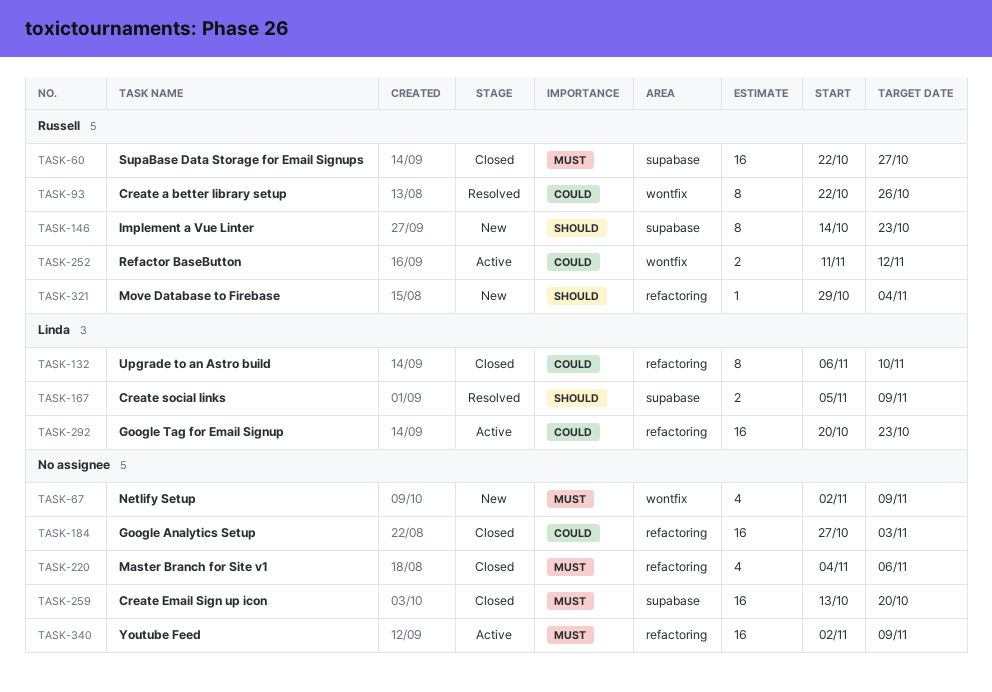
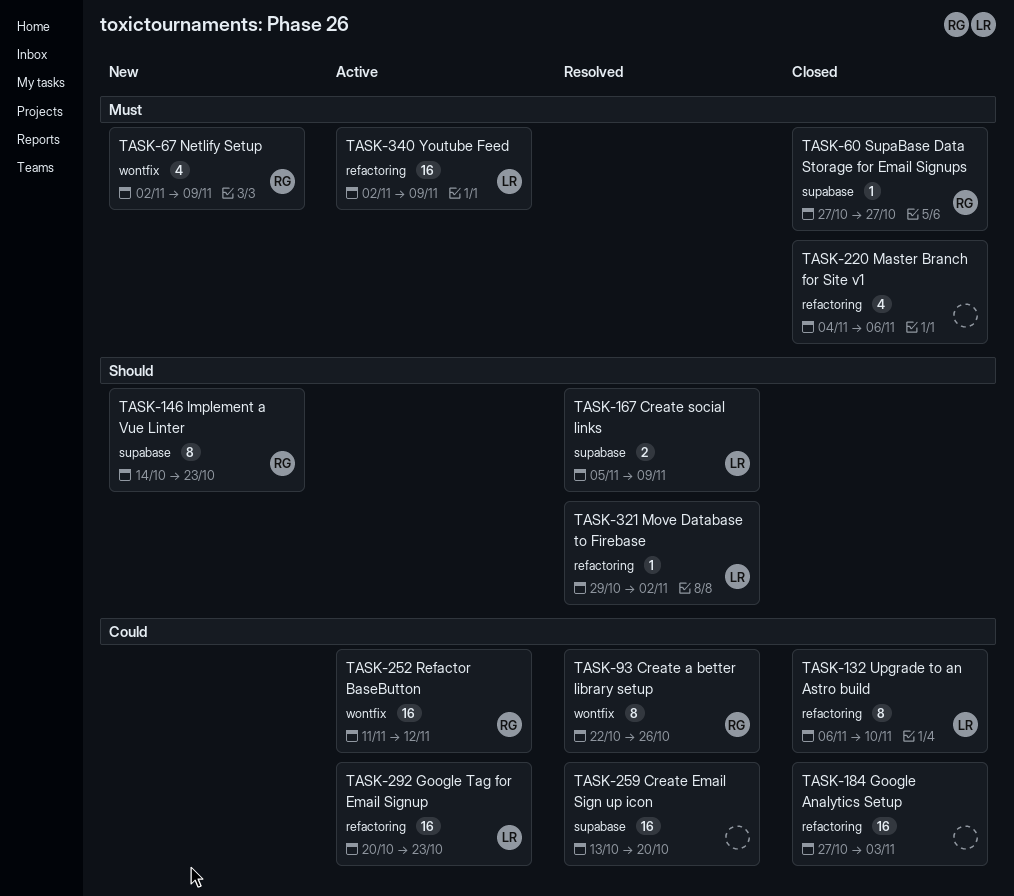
TASK-60, estimate: 16 -> 1
TASK-60, start: Oct 22 -> Oct 27
TASK-67, owner: none -> Russell
TASK-252, estimate: 2 -> 16
TASK-259, status: Closed -> Resolved
TASK-259, priority: Must -> Could
TASK-321, status: New -> Resolved
TASK-321, owner: Russell -> Linda
TASK-321, due: Nov 4 -> Nov 2
TASK-340, owner: none -> Linda

